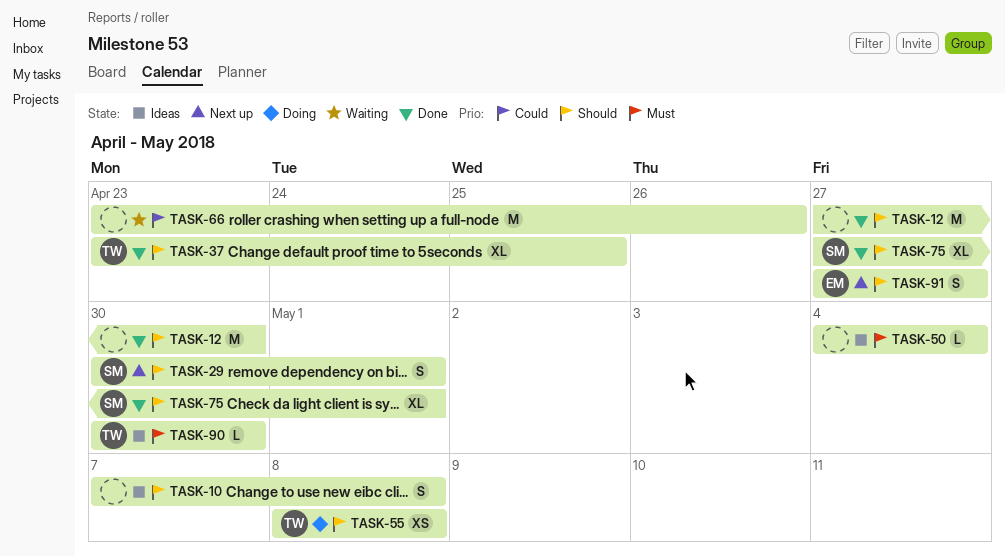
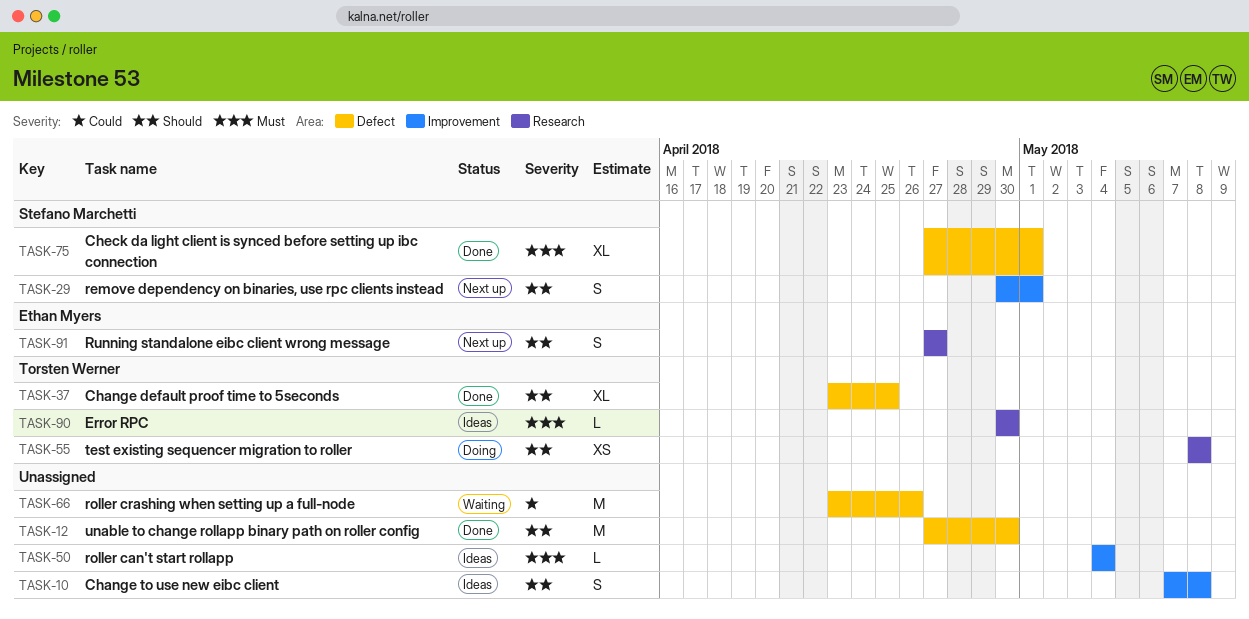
TASK-75, priority: Should -> Must

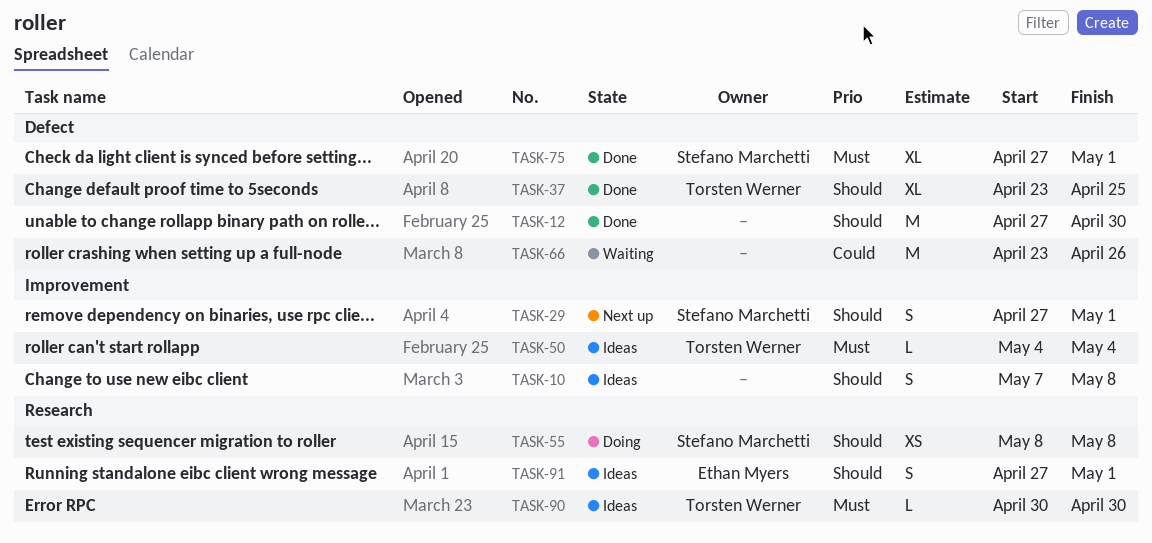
TASK-29, start: Apr 30 -> Apr 27
TASK-50, owner: none -> Torsten Werner
TASK-55, owner: Torsten Werner -> Stefano Marchetti
TASK-91, status: Next up -> Ideas
TASK-91, due: Apr 27 -> May 1

